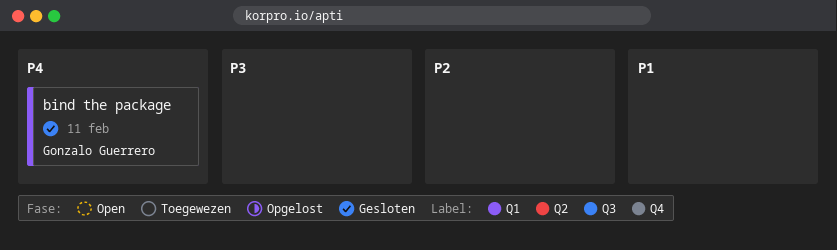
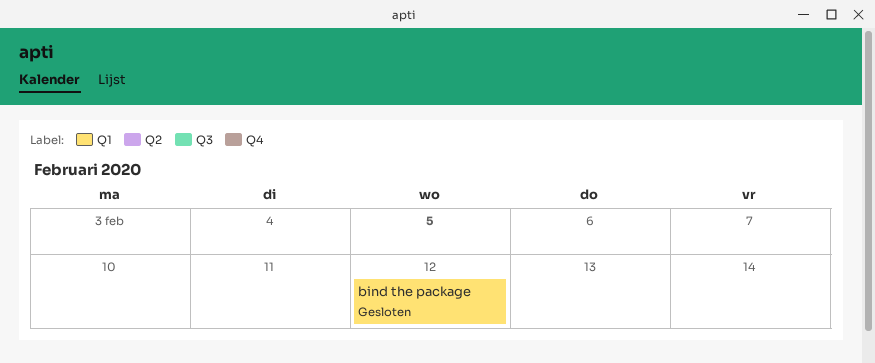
bind the package, due: Feb 11 -> Feb 12

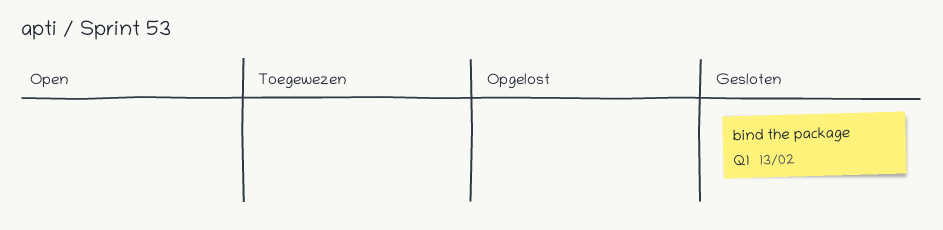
bind the package, due: Feb 12 -> Feb 13

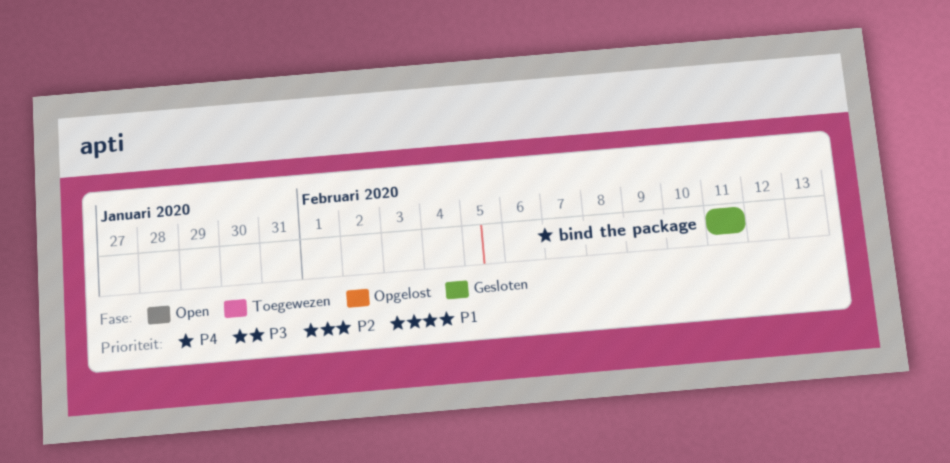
bind the package, due: Feb 13 -> Feb 11

